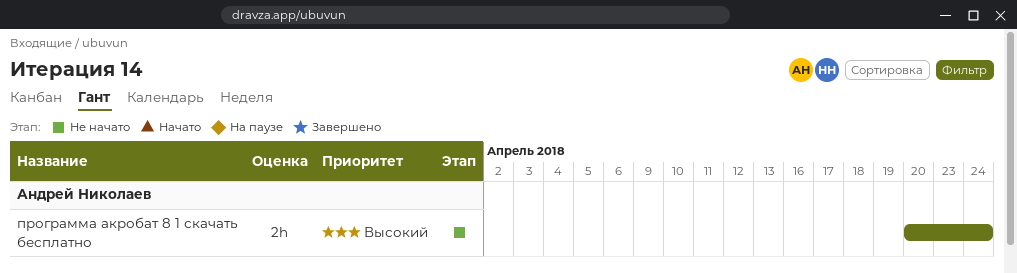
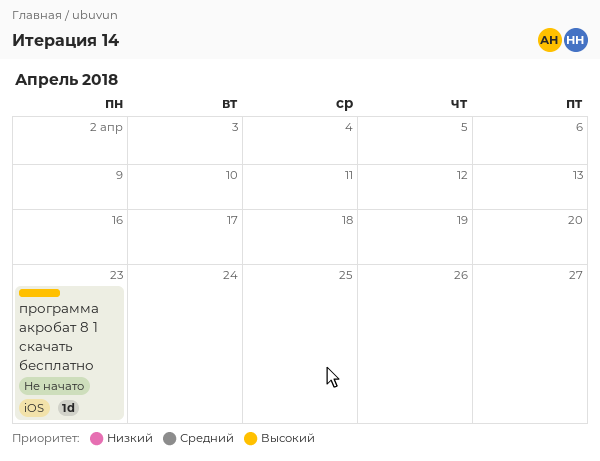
программа акробат 8 1 скачать бесплатно, estimate: 2h -> 1d
программа акробат 8 1 скачать бесплатно, due: Apr 24 -> Apr 23

